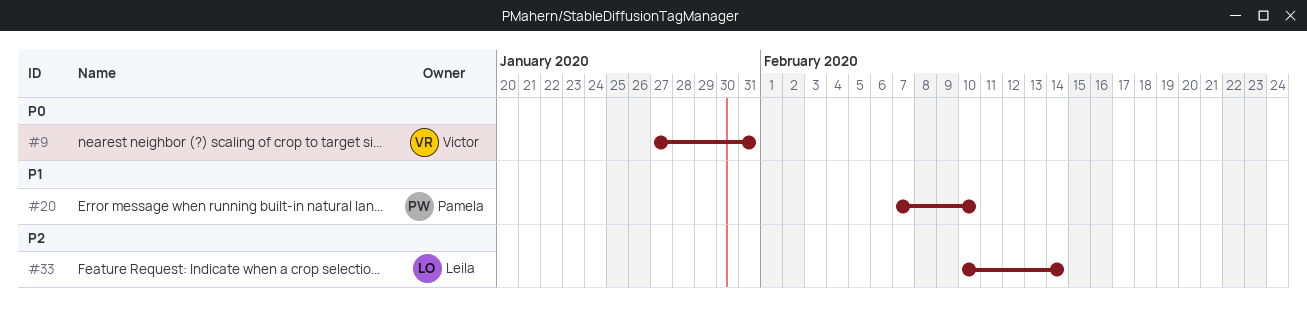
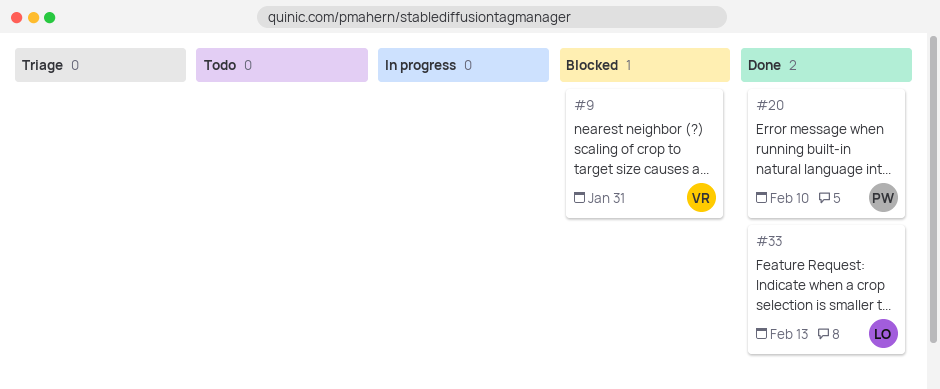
#33, due: Feb 14 -> Feb 13

